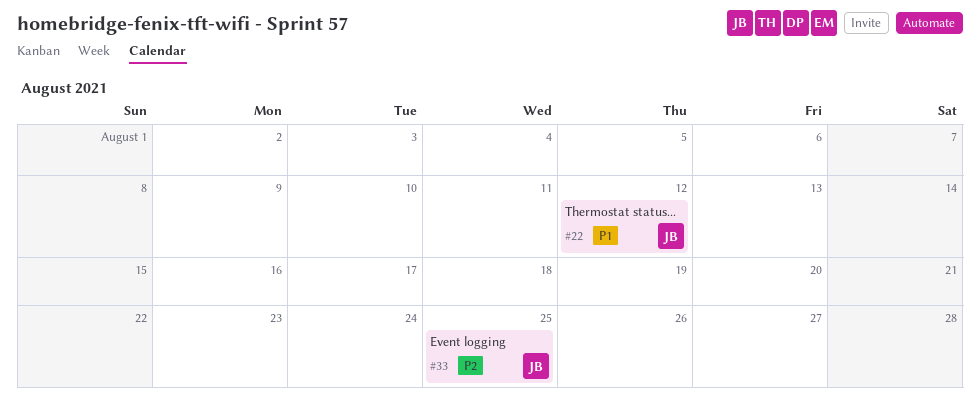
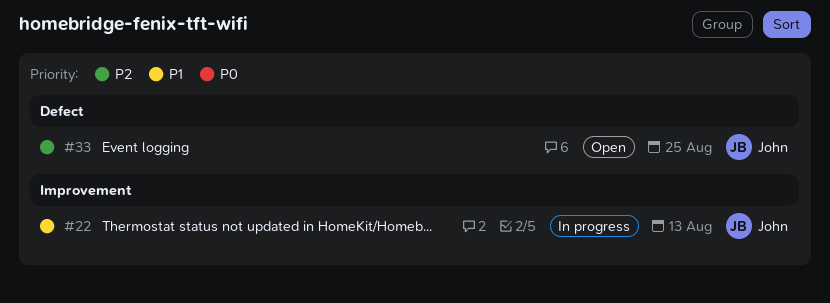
#22, due: Aug 12 -> Aug 13

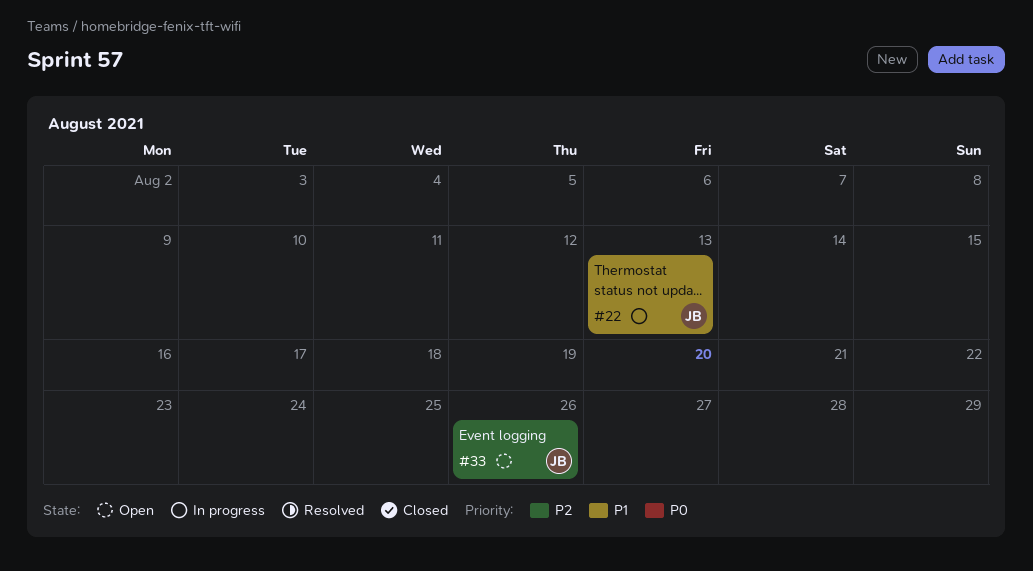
#33, due: Aug 25 -> Aug 26

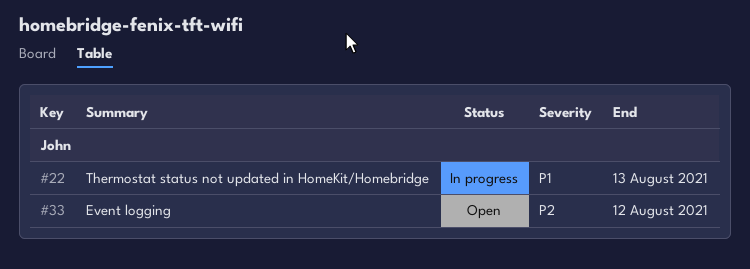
#33, due: Aug 26 -> Aug 12

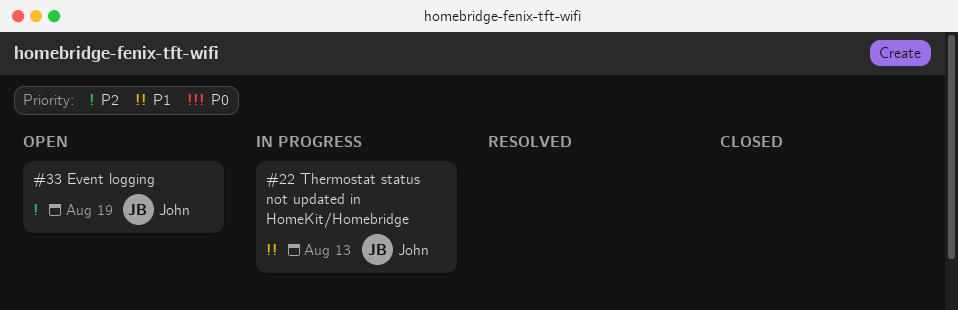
#33, due: Aug 12 -> Aug 19

